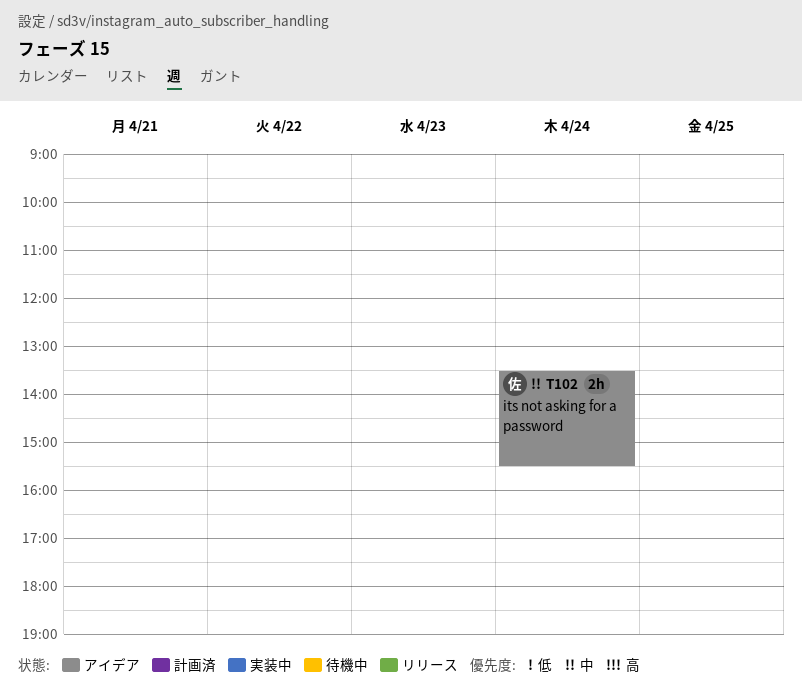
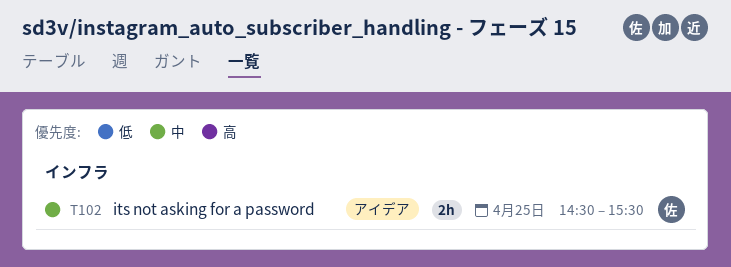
T102, day: Apr 24 -> Apr 25
T102, begins: 13:30 -> 14:30

